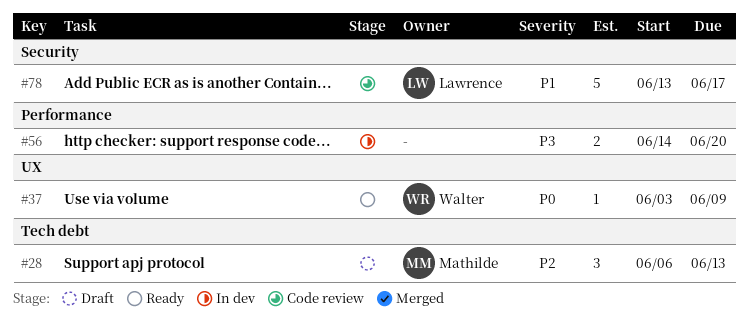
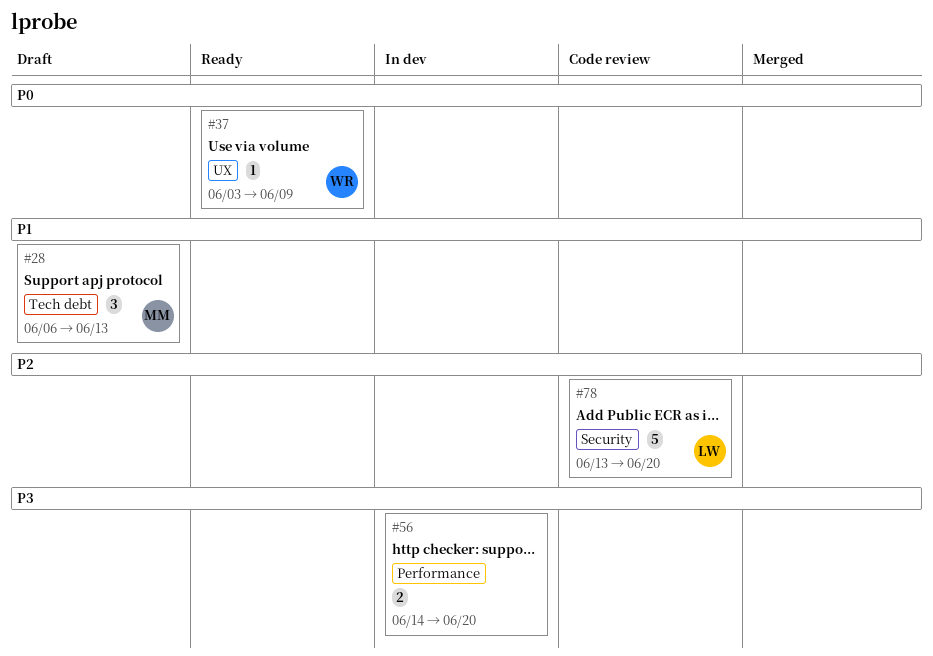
#28, priority: P2 -> P1
#78, priority: P1 -> P2
#78, due: Jun 17 -> Jun 20

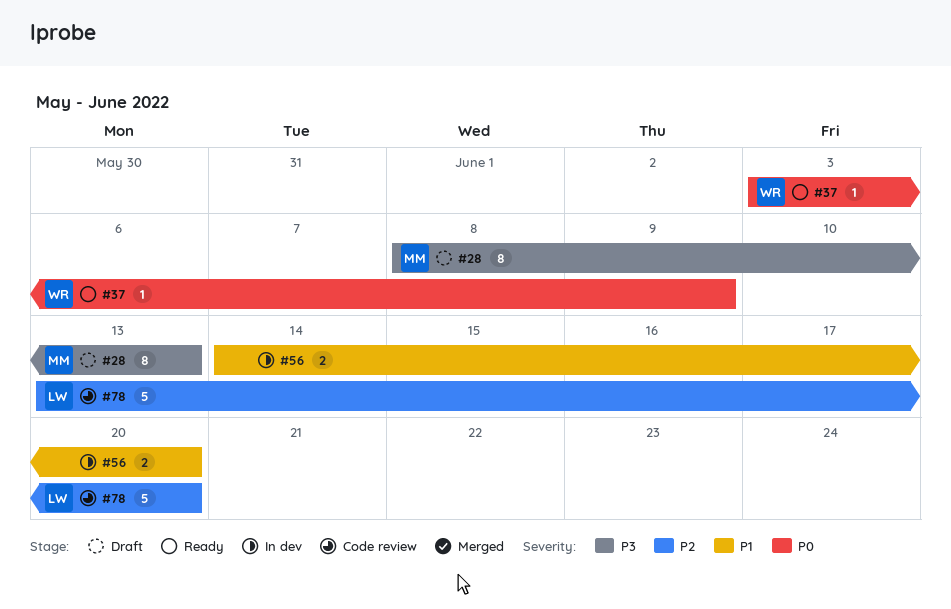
#28, priority: P1 -> P3
#28, estimate: 3 -> 8
#28, start: Jun 6 -> Jun 8
#56, priority: P3 -> P1

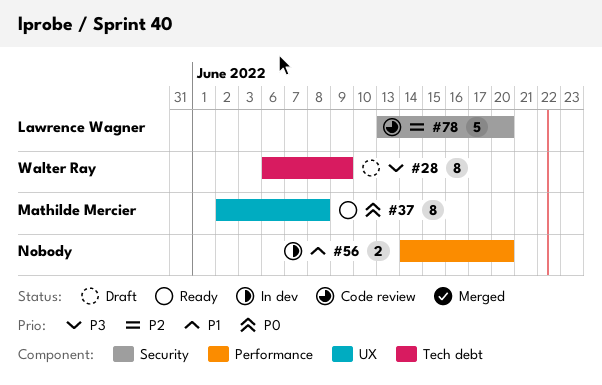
#28, owner: Mathilde Mercier -> Walter Ray
#28, start: Jun 8 -> Jun 6
#28, due: Jun 13 -> Jun 9
#37, owner: Walter Ray -> Mathilde Mercier
#37, estimate: 1 -> 8
#37, start: Jun 3 -> Jun 2
#37, due: Jun 9 -> Jun 8

